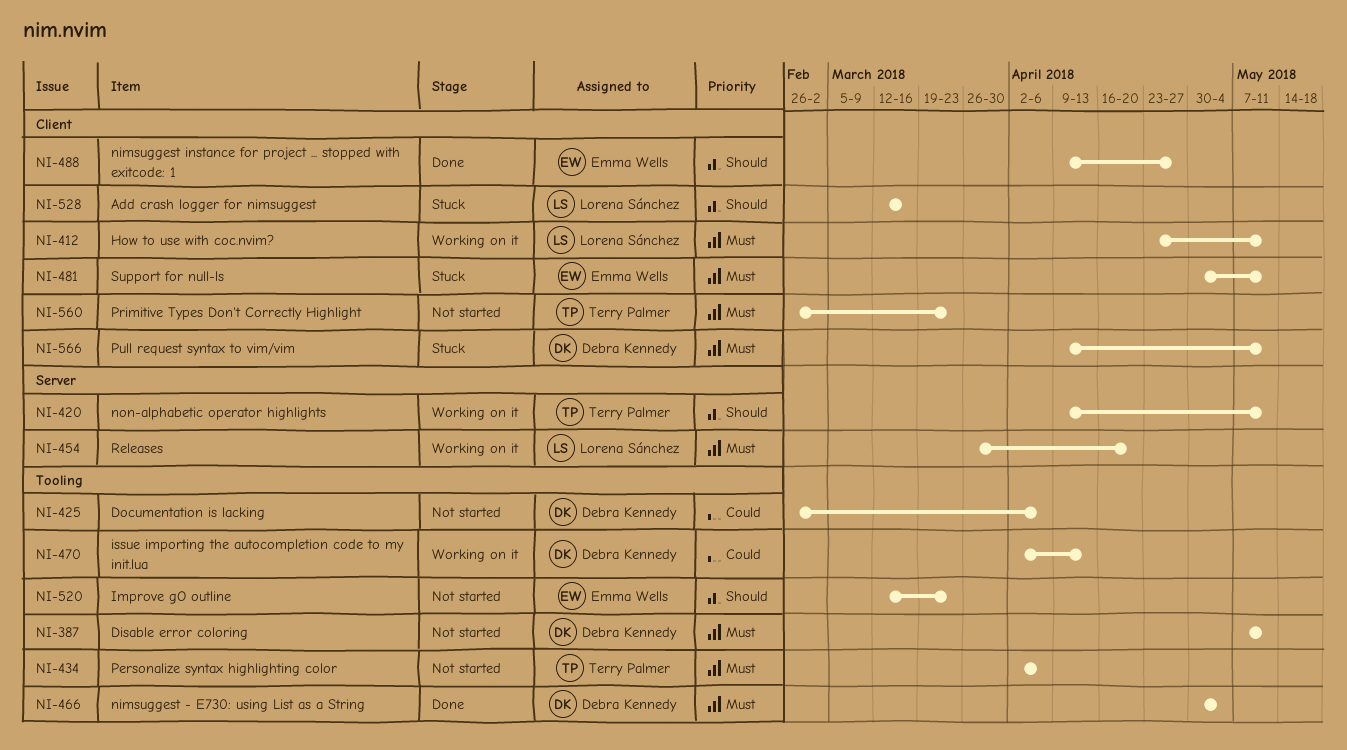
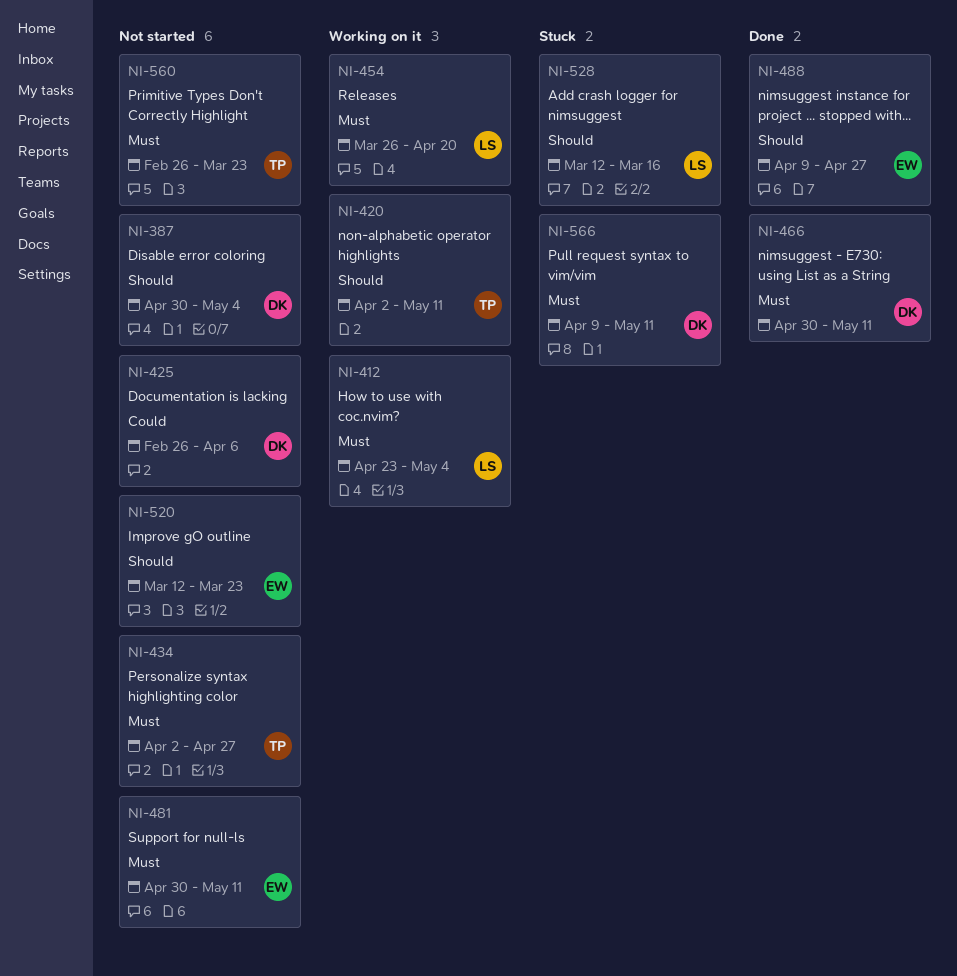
NI-387, priority: Must -> Should
NI-387, start: May 7 -> Apr 30
NI-387, due: May 11 -> May 4
NI-412, due: May 11 -> May 4
NI-420, start: Apr 9 -> Apr 2
NI-434, due: Apr 6 -> Apr 27
NI-466, due: May 4 -> May 11
NI-470: present -> none
NI-481, status: Stuck -> Not started

